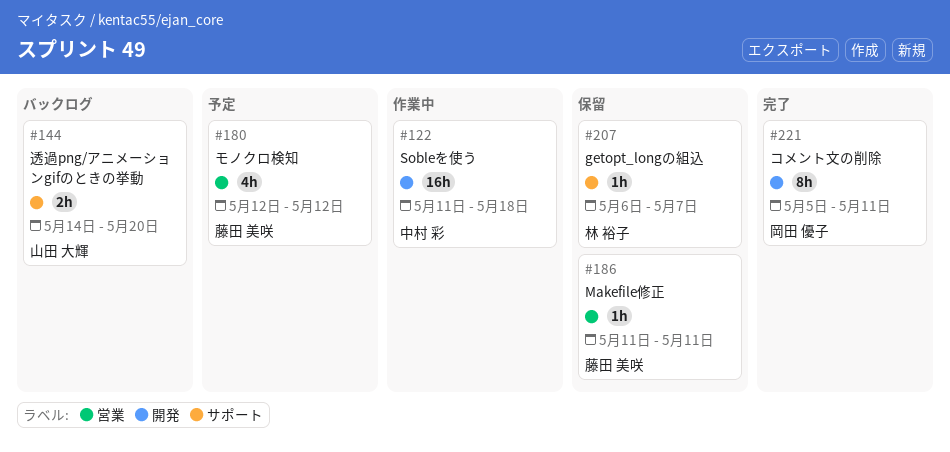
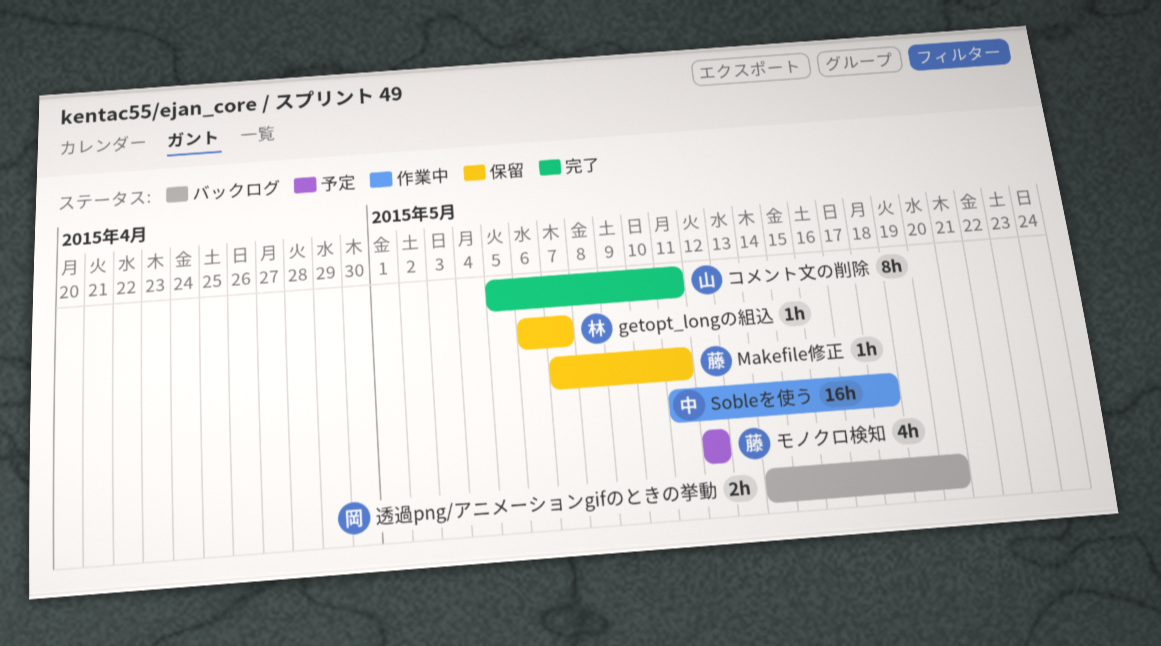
Makefile修正, start: May 11 -> May 7
コメント文の削除, owner: 岡田 優子 -> 山田 大輝
透過png/アニメーションgifのときの挙動, owner: 山田 大輝 -> 岡田 優子

